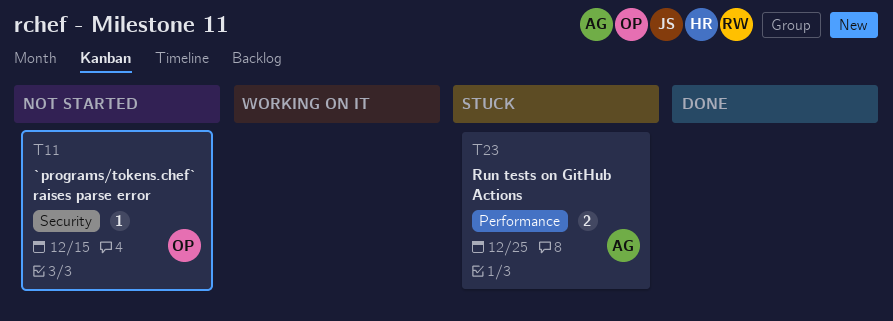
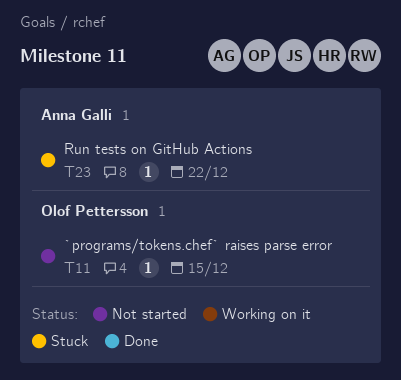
T23, estimate: 2 -> 1
T23, due: Dec 25 -> Dec 22

